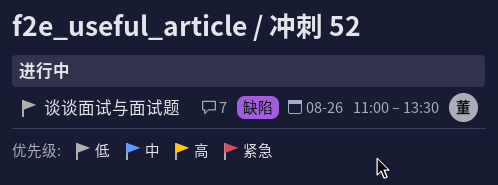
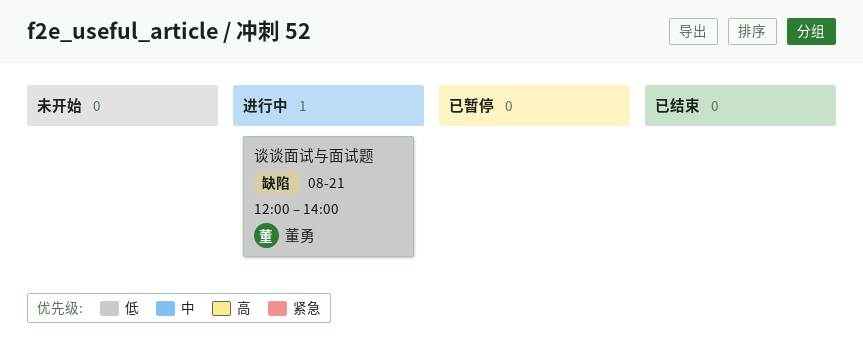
谈谈面试与面试题, day: Aug 26 -> Aug 21
谈谈面试与面试题, begins: 11:00 -> 12:00
谈谈面试与面试题, ends: 13:30 -> 14:00

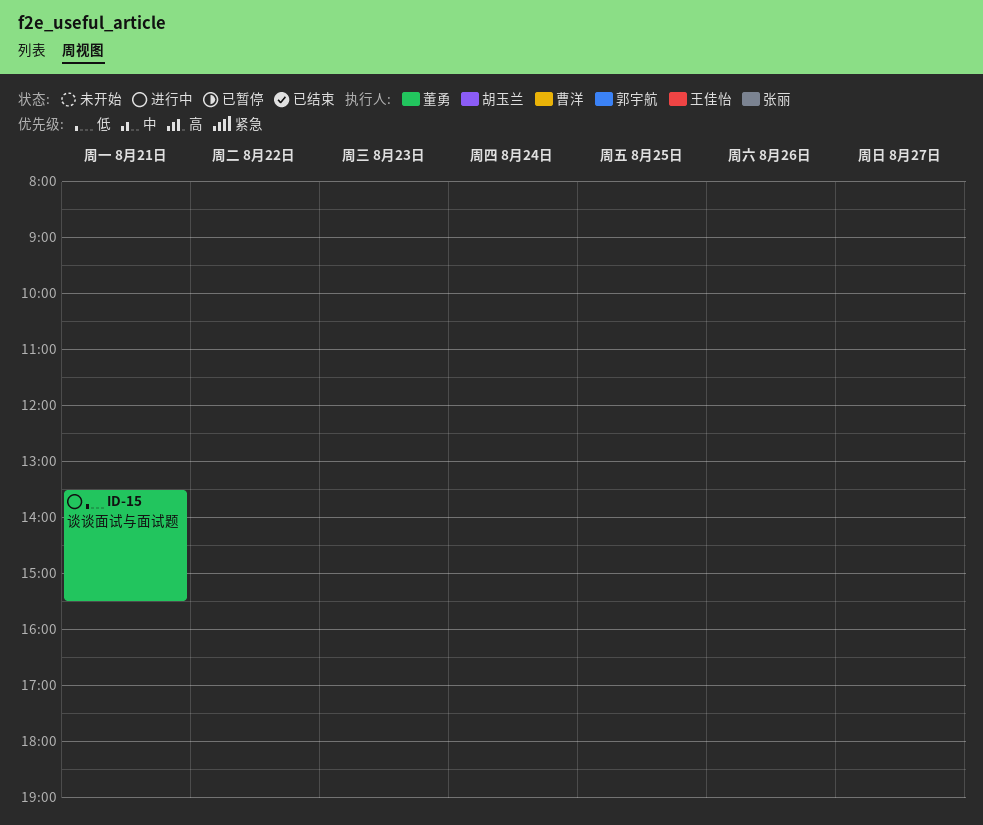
谈谈面试与面试题, begins: 12:00 -> 13:30
谈谈面试与面试题, ends: 14:00 -> 15:30

